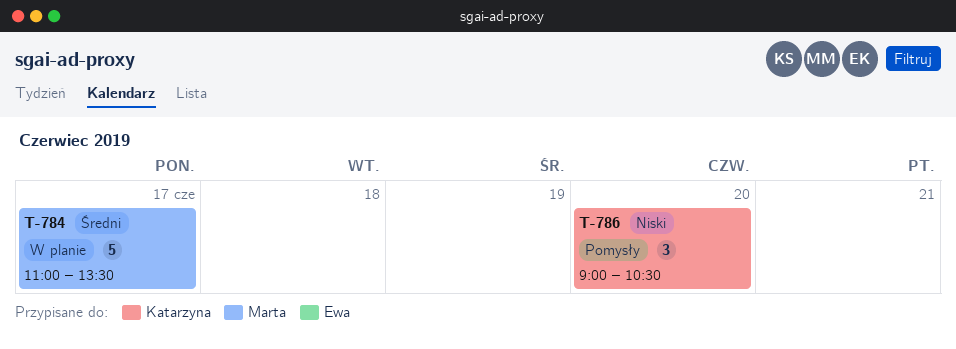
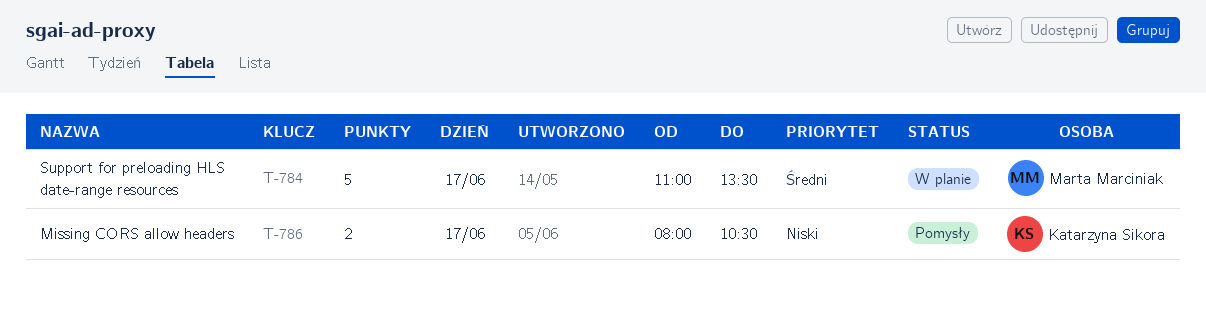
T-786, estimate: 3 -> 2
T-786, day: Jun 20 -> Jun 17
T-786, begins: 09:00 -> 08:00

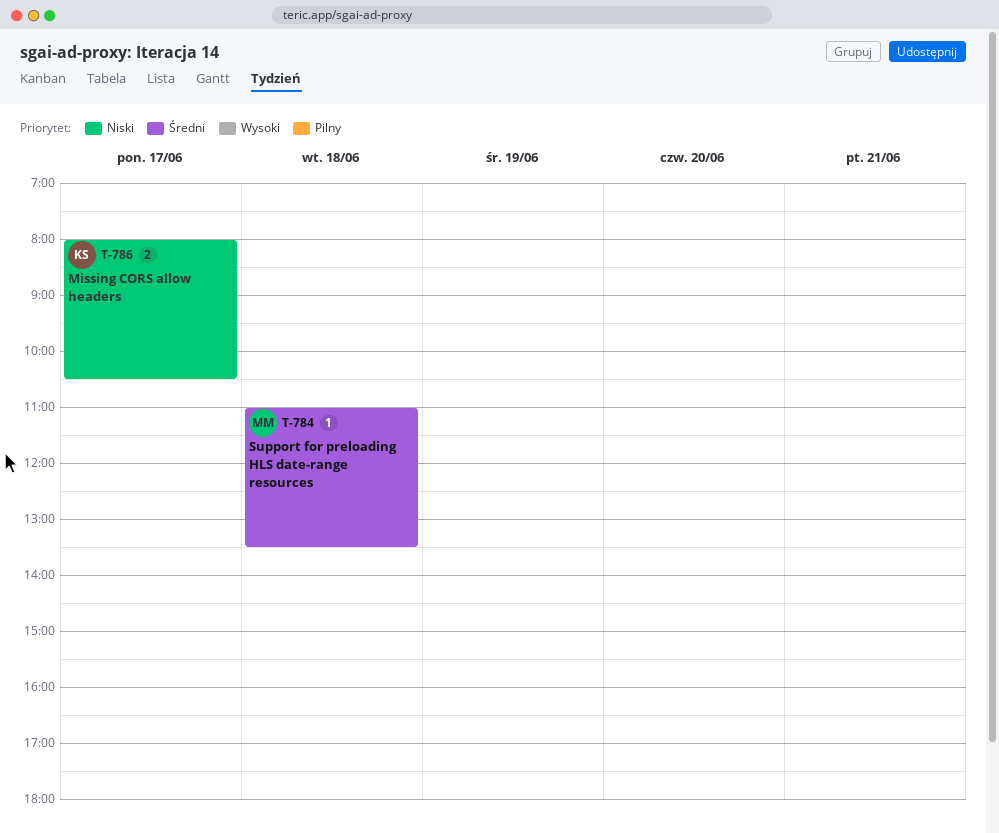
T-784, estimate: 5 -> 1
T-784, day: Jun 17 -> Jun 18

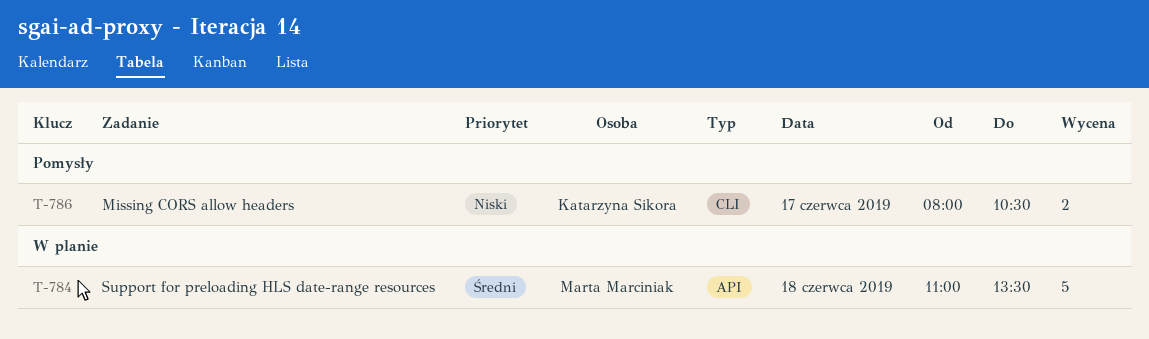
T-784, estimate: 1 -> 5

